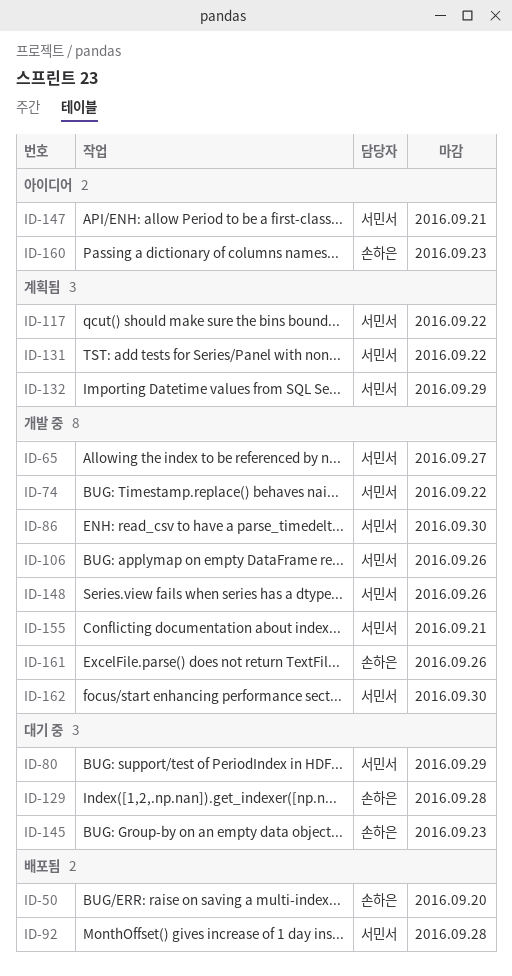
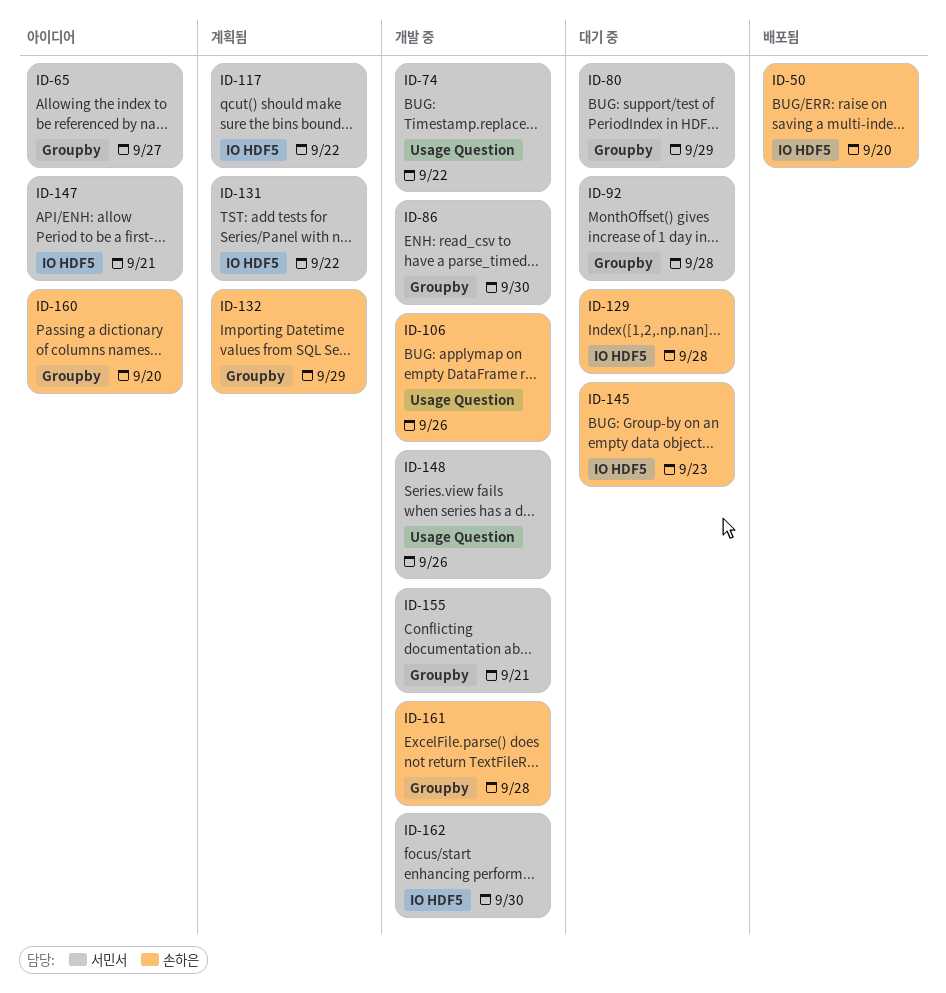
ID-65, status: 개발 중 -> 아이디어
ID-92, status: 배포됨 -> 대기 중
ID-106, owner: 서민서 -> 손하은
ID-132, owner: 서민서 -> 손하은
ID-160, due: Sep 23 -> Sep 20
ID-161, due: Sep 26 -> Sep 28

